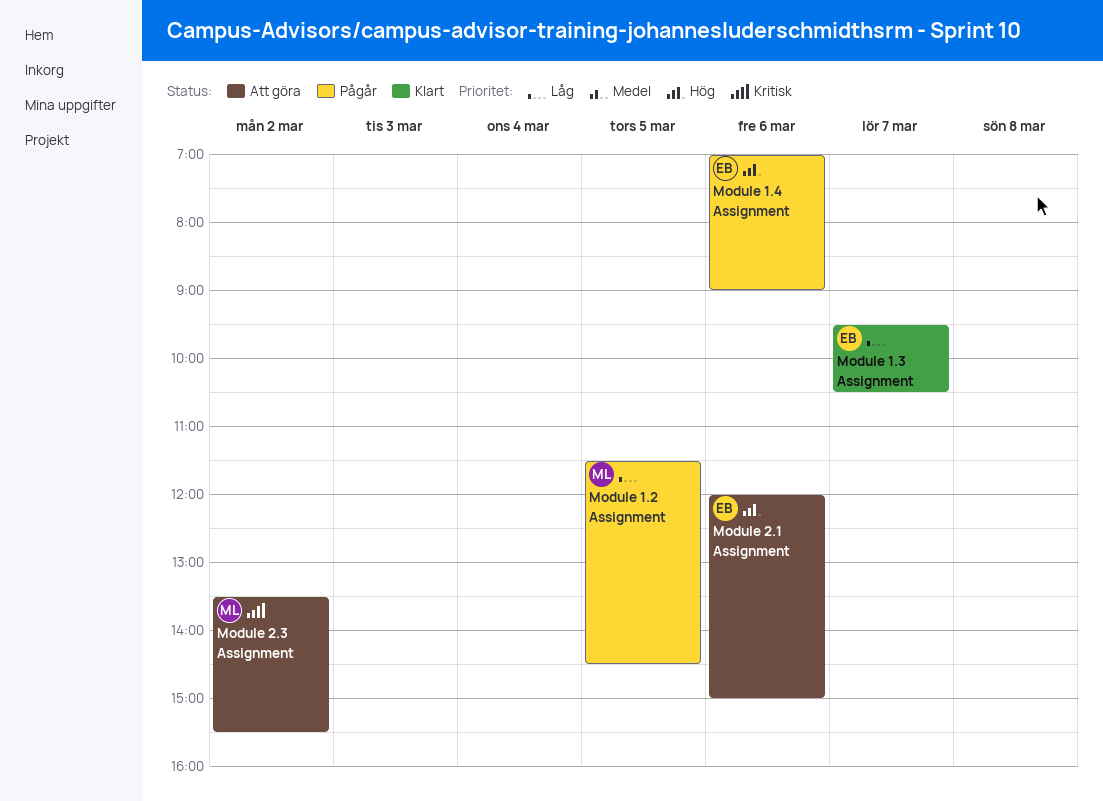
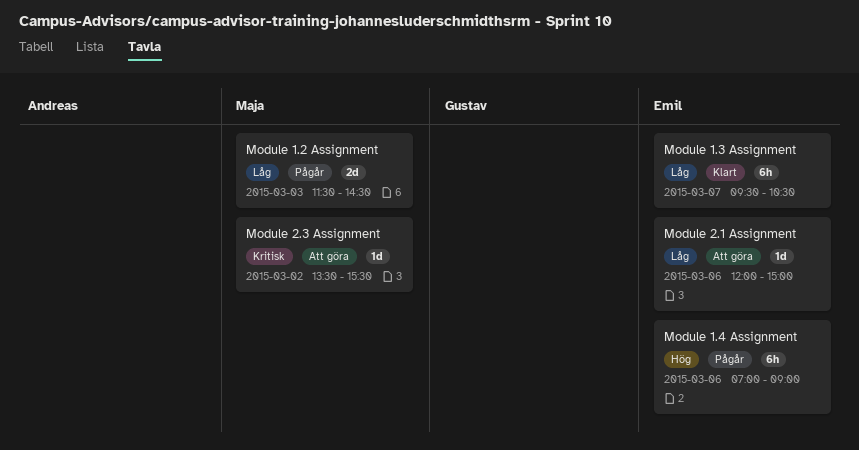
Module 1.2 Assignment, day: Mar 5 -> Mar 3
Module 2.1 Assignment, priority: Hög -> Låg

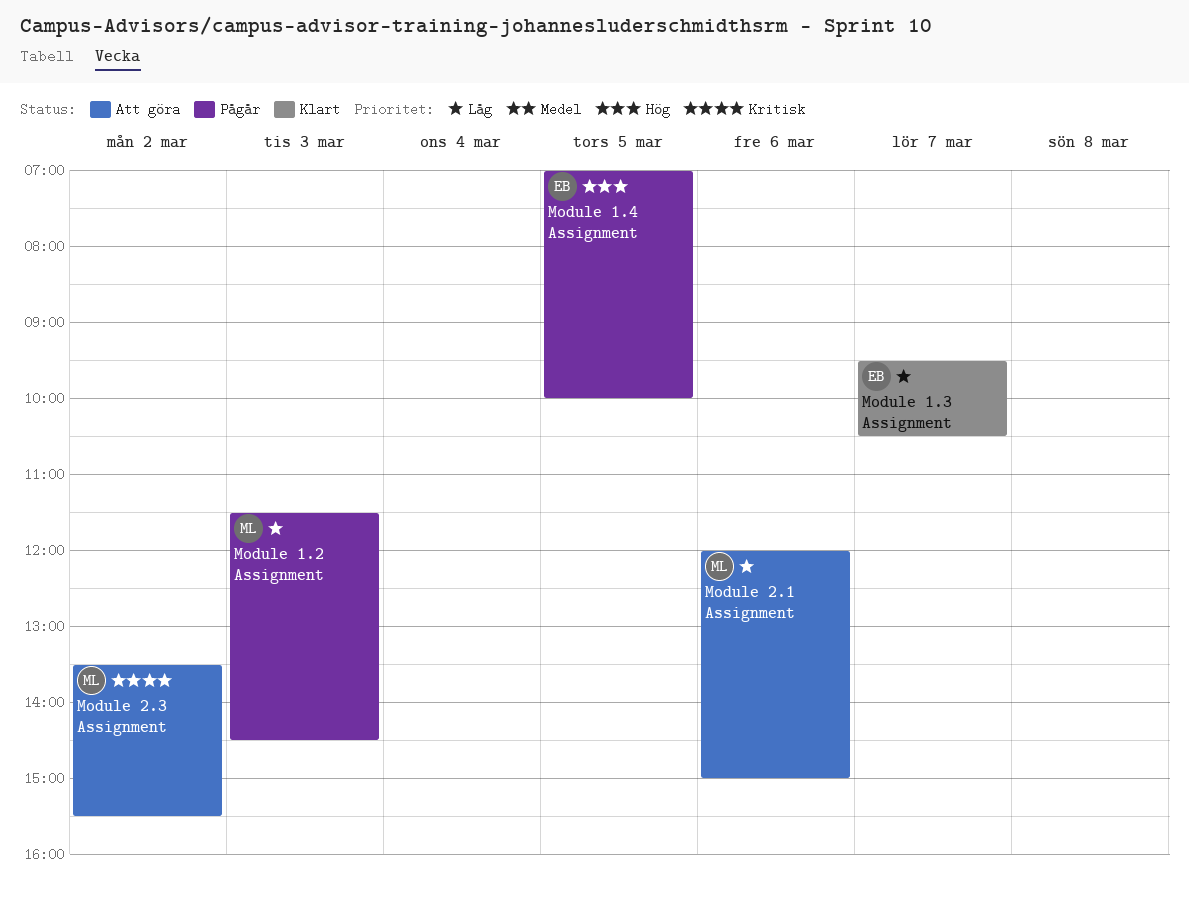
Module 1.4 Assignment, day: Mar 6 -> Mar 5
Module 1.4 Assignment, ends: 09:00 -> 10:00
Module 2.1 Assignment, owner: Emil -> Maja

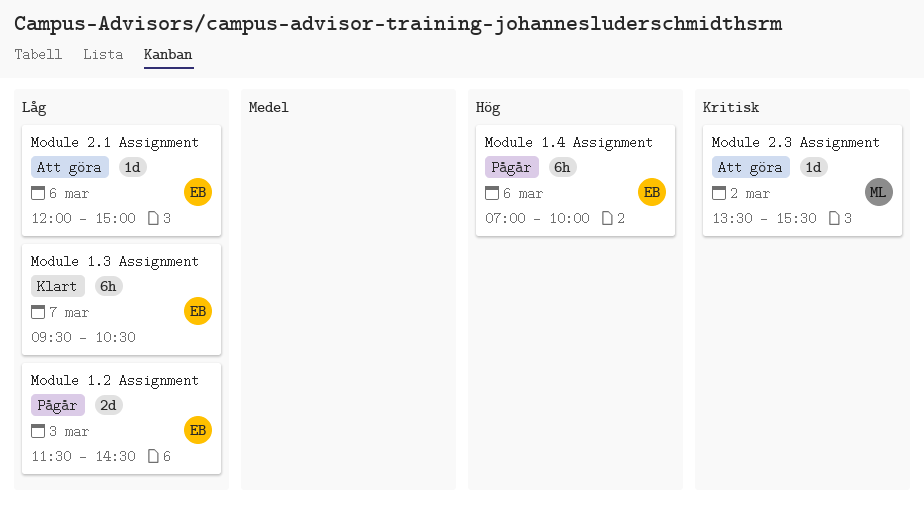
Module 1.2 Assignment, owner: ML -> EB
Module 1.4 Assignment, day: Mar 5 -> Mar 6
Module 2.1 Assignment, owner: ML -> EB

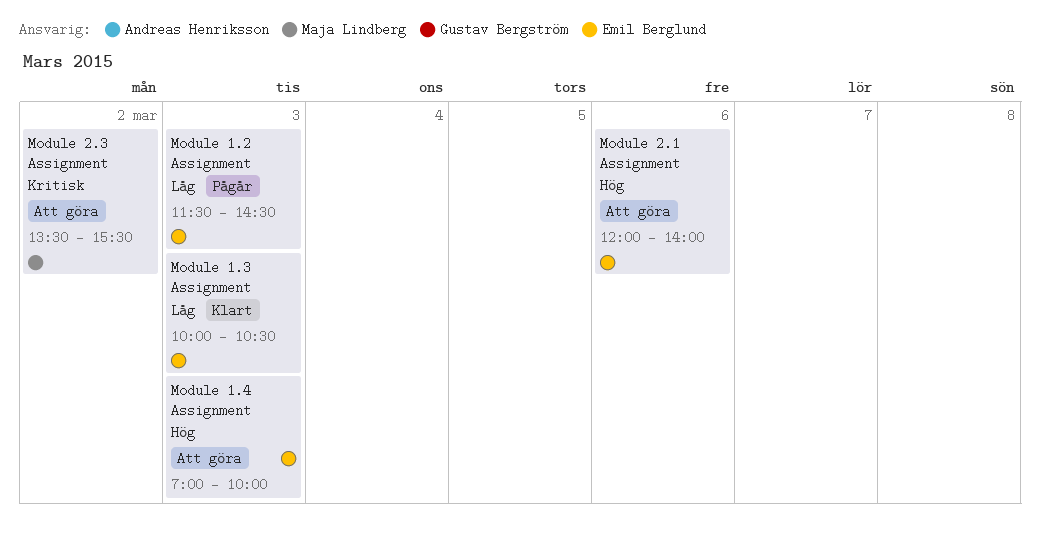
Module 1.3 Assignment, day: Mar 7 -> Mar 3
Module 1.3 Assignment, begins: 09:30 -> 10:00
Module 1.4 Assignment, status: Pågår -> Att göra
Module 1.4 Assignment, day: Mar 6 -> Mar 3
Module 2.1 Assignment, priority: Låg -> Hög
Module 2.1 Assignment, ends: 15:00 -> 14:00

